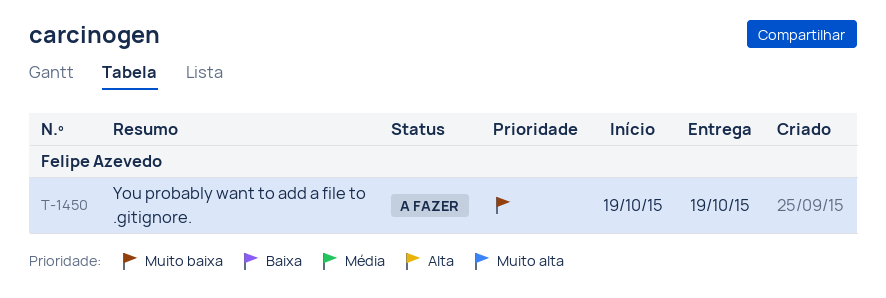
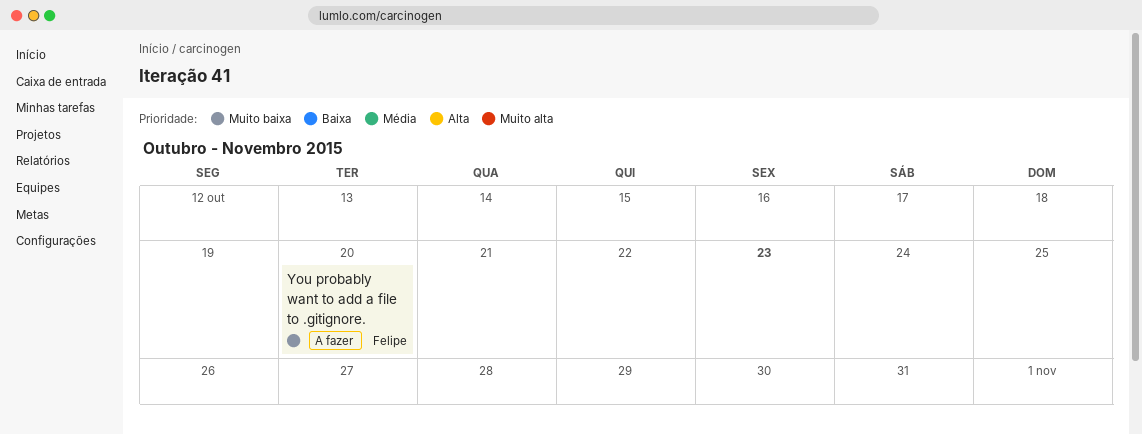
You probably want to add a file to .gitignore., due: Oct 19 -> Oct 20

